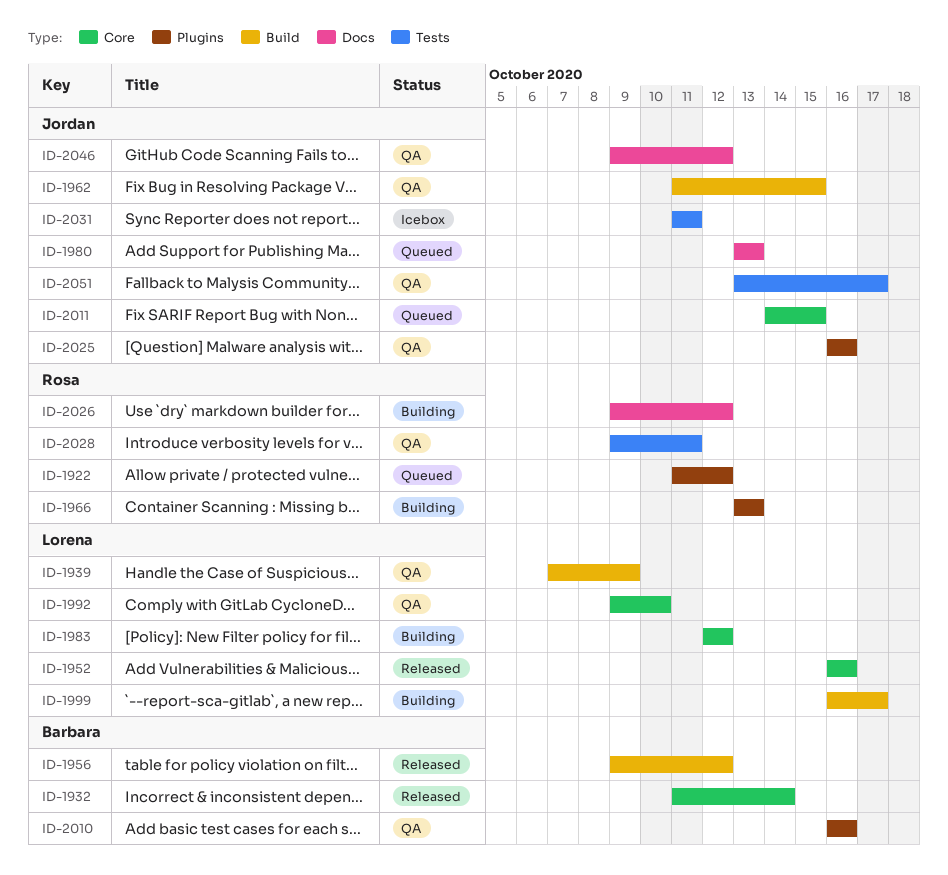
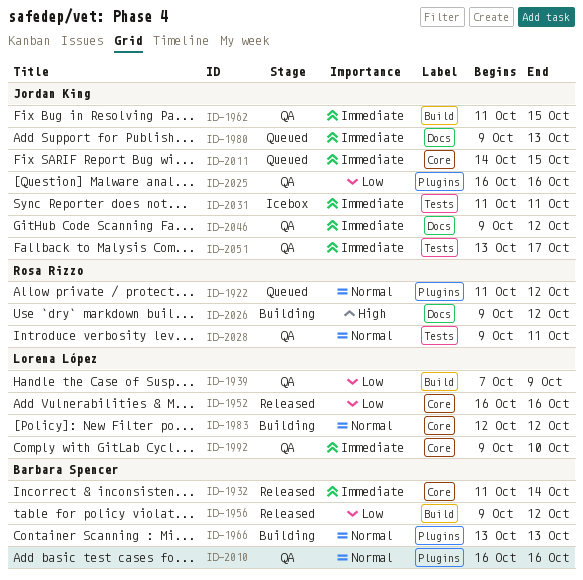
ID-1966, owner: Rosa Rizzo -> Barbara Spencer
ID-1980, start: Oct 13 -> Oct 9
ID-1999: present -> none

